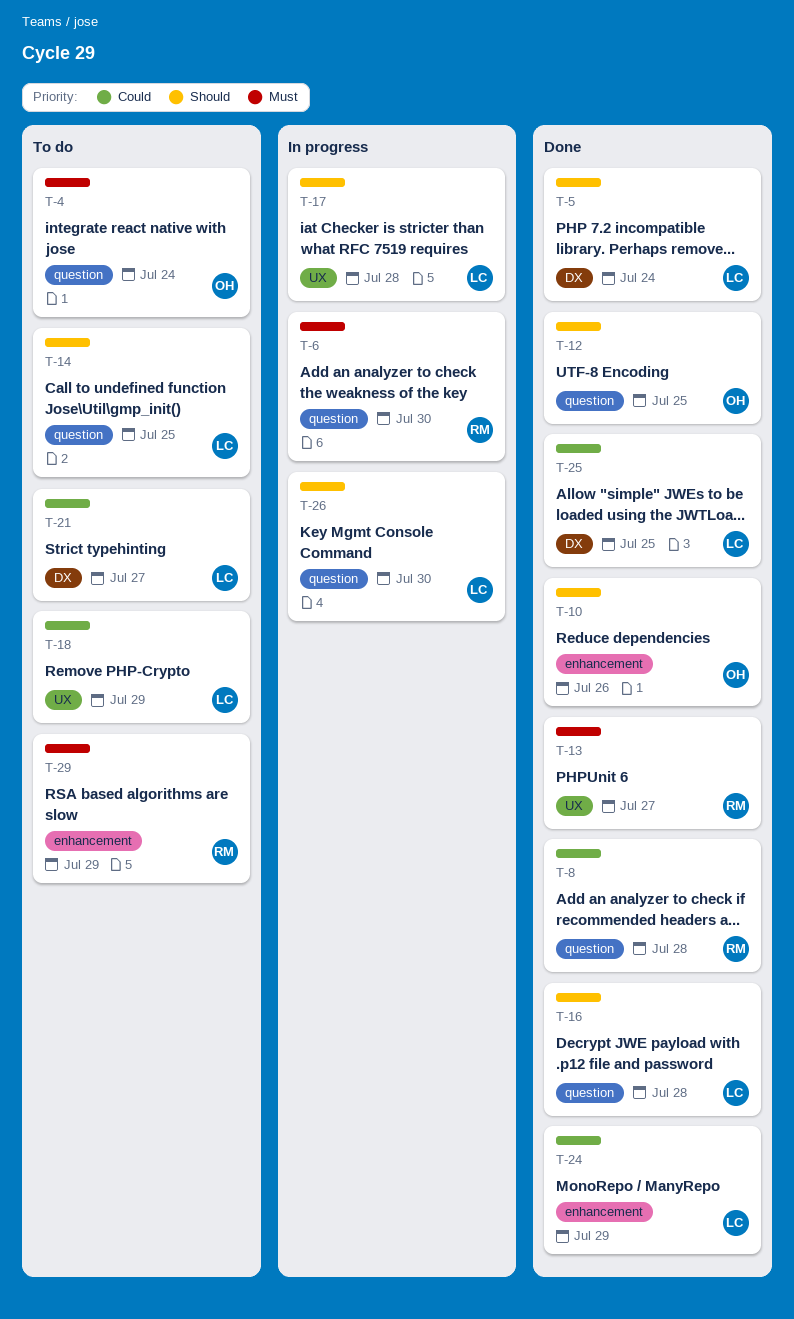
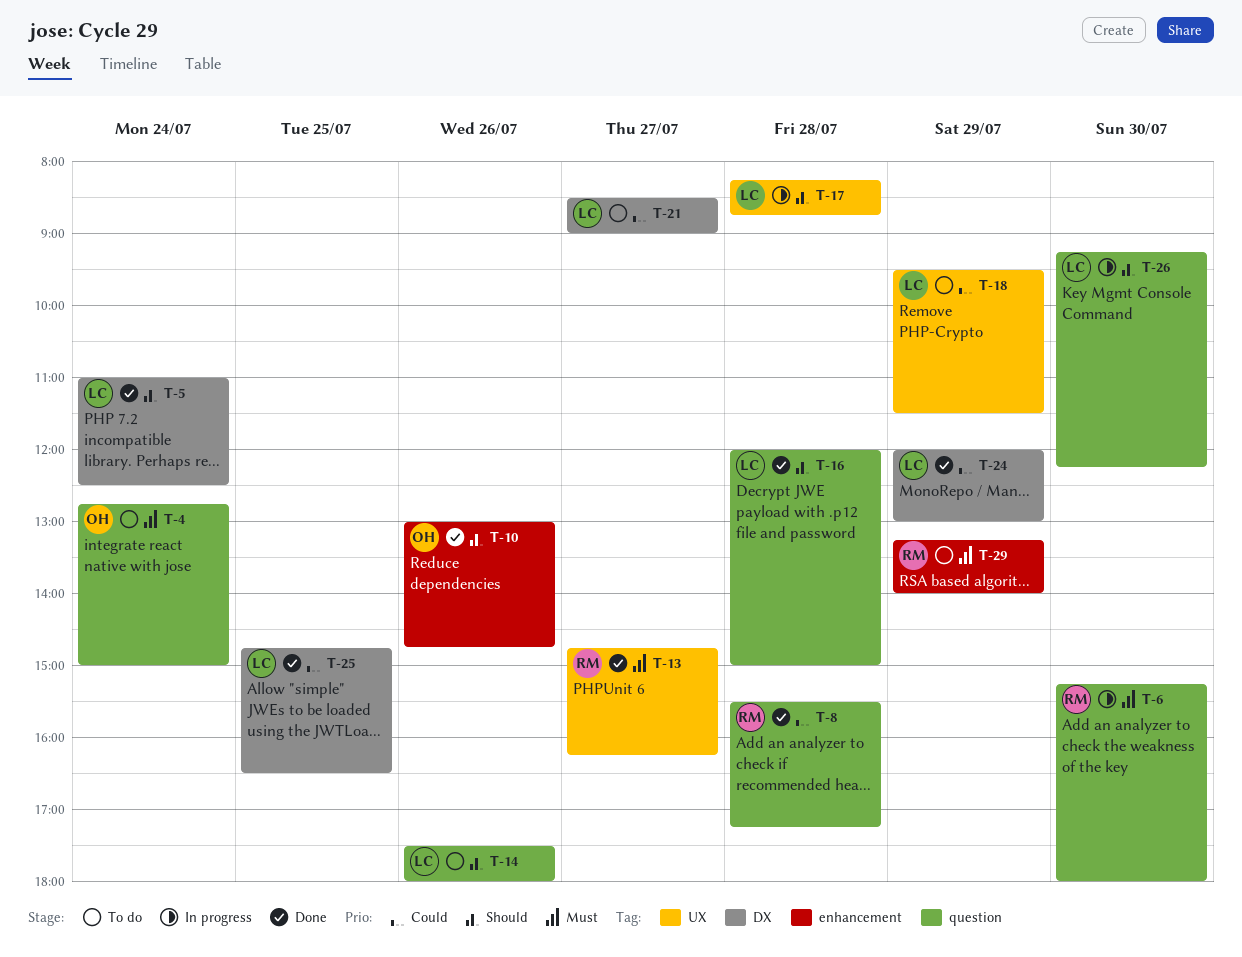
T-12: present -> none
T-14, day: Jul 25 -> Jul 26
T-24, label: enhancement -> DX

